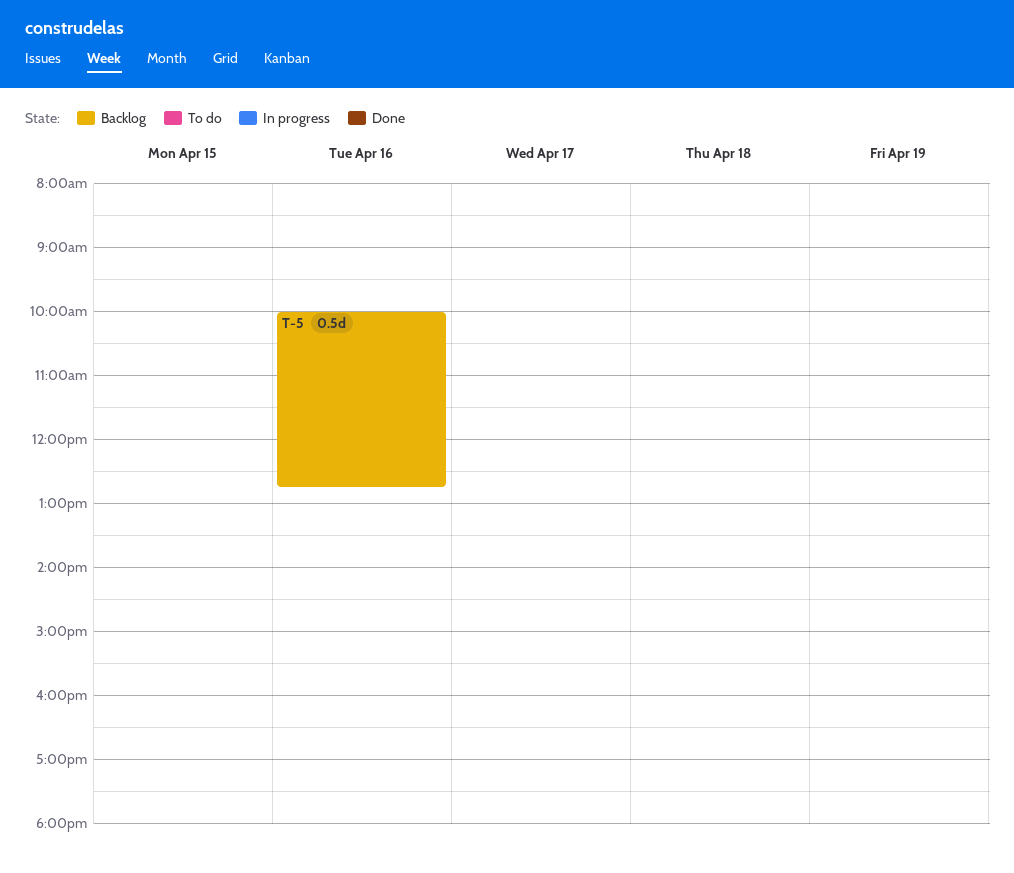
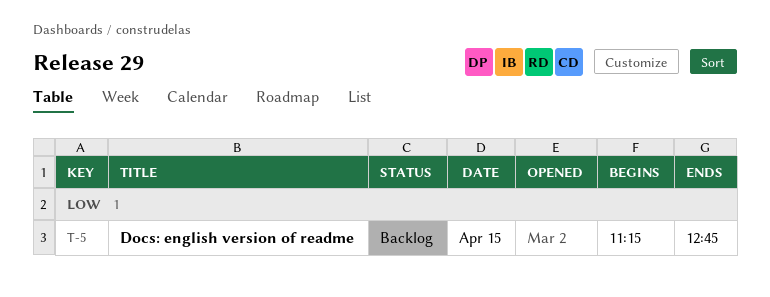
T-5, day: Apr 16 -> Apr 15
T-5, begins: 10:00 -> 11:15

